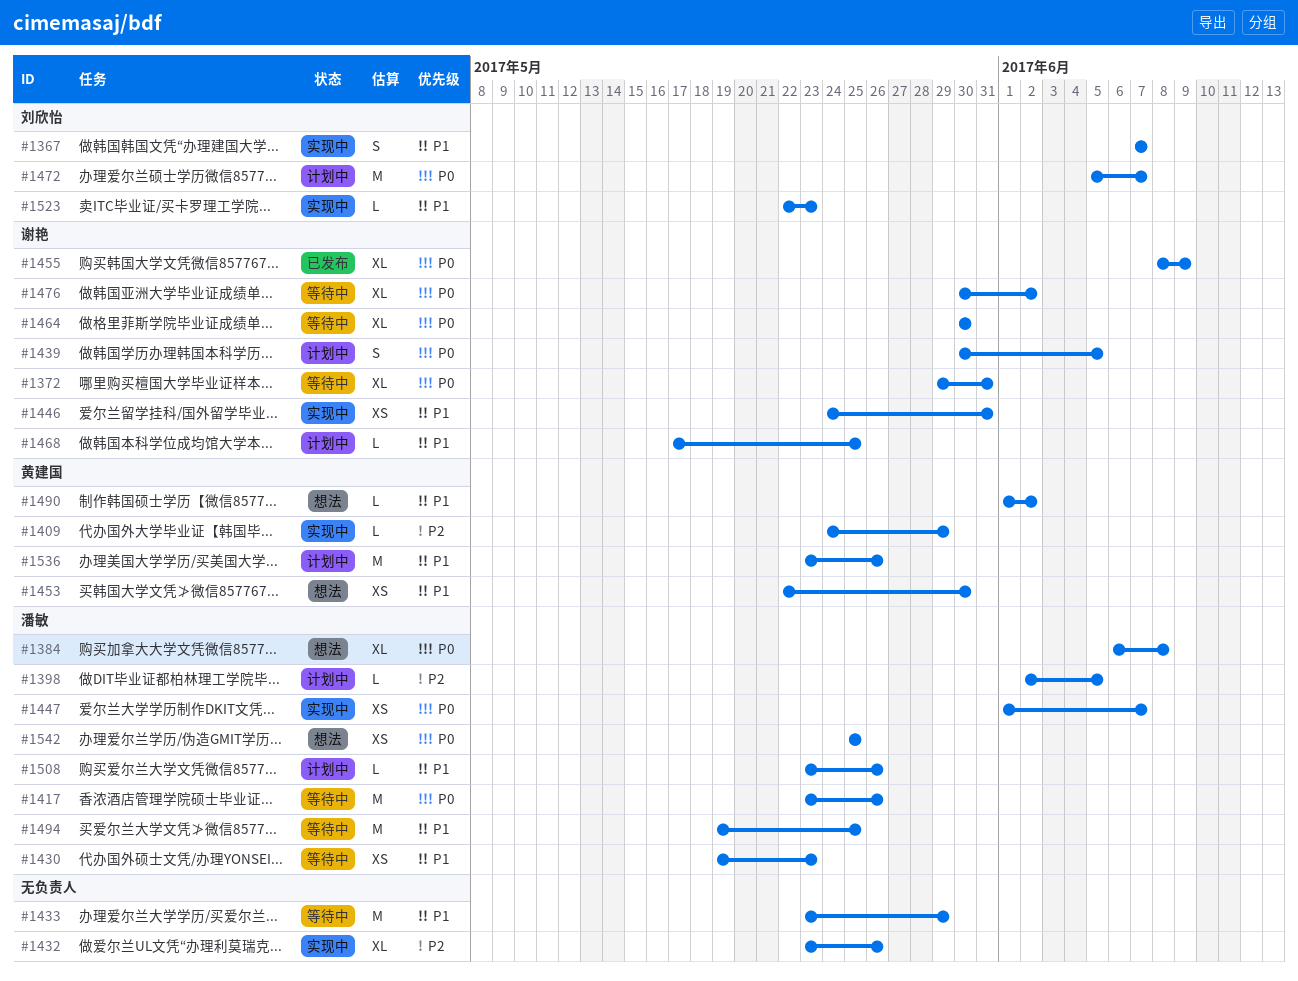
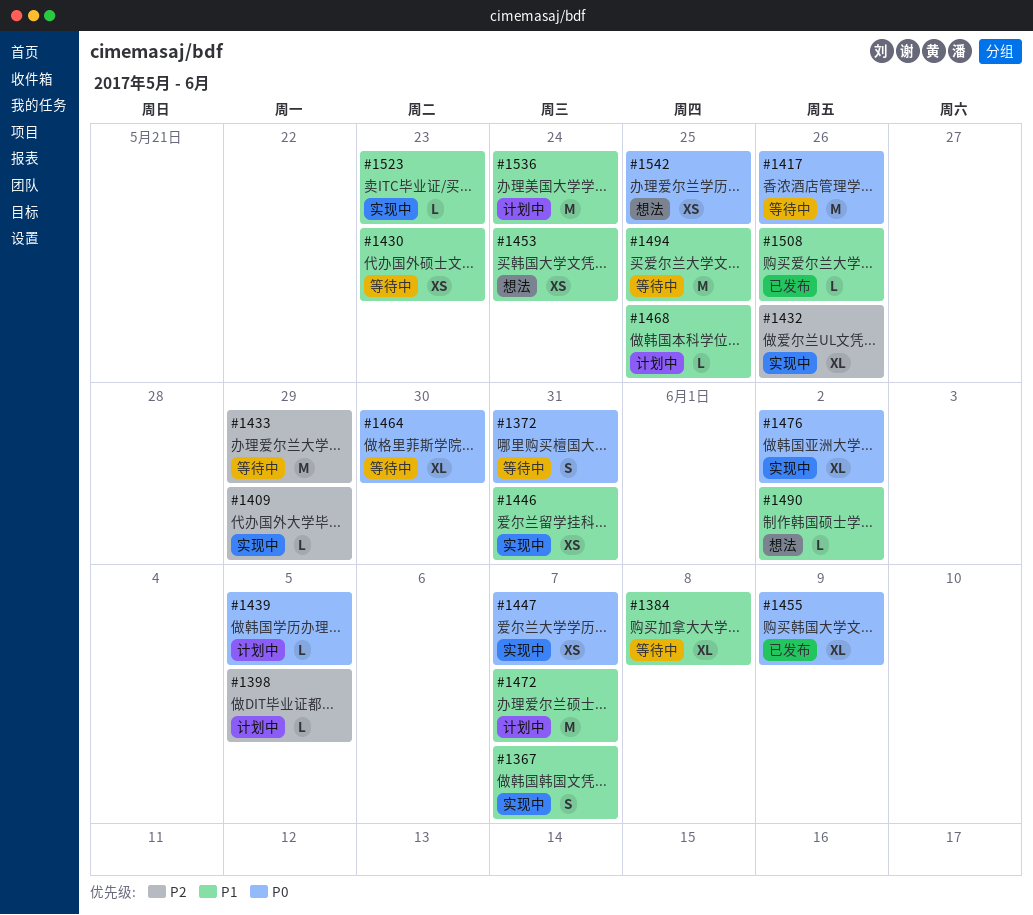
#1372, estimate: XL -> S
#1384, status: 想法 -> 等待中
#1384, priority: P0 -> P1
#1433, priority: P1 -> P2
#1439, estimate: S -> L
#1453, due: May 30 -> May 24
#1472, priority: P0 -> P1
#1476, status: 等待中 -> 实现中
#1508, status: 计划中 -> 已发布
#1536, due: May 26 -> May 24

